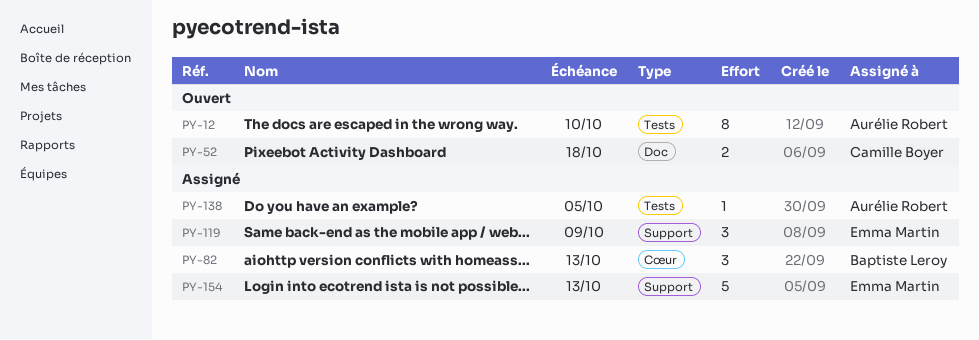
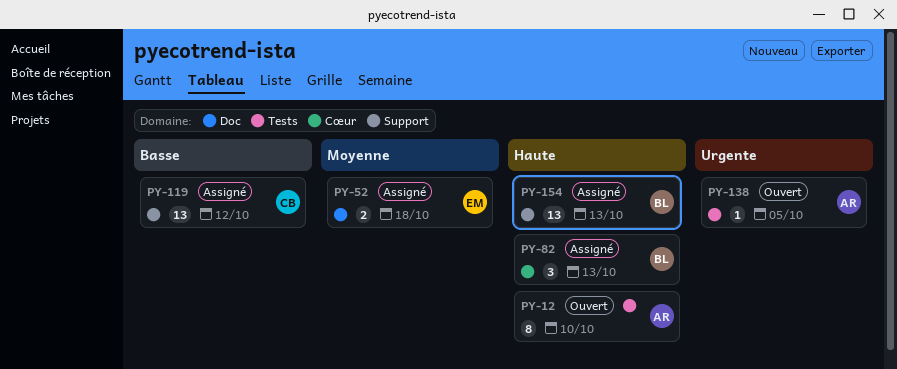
PY-52, status: Ouvert -> Assigné
PY-52, owner: Camille Boyer -> Emma Martin
PY-119, owner: Emma Martin -> Camille Boyer
PY-119, estimate: 3 -> 13
PY-119, due: Oct 9 -> Oct 12
PY-138, status: Assigné -> Ouvert
PY-154, owner: Emma Martin -> Baptiste Leroy
PY-154, estimate: 5 -> 13

